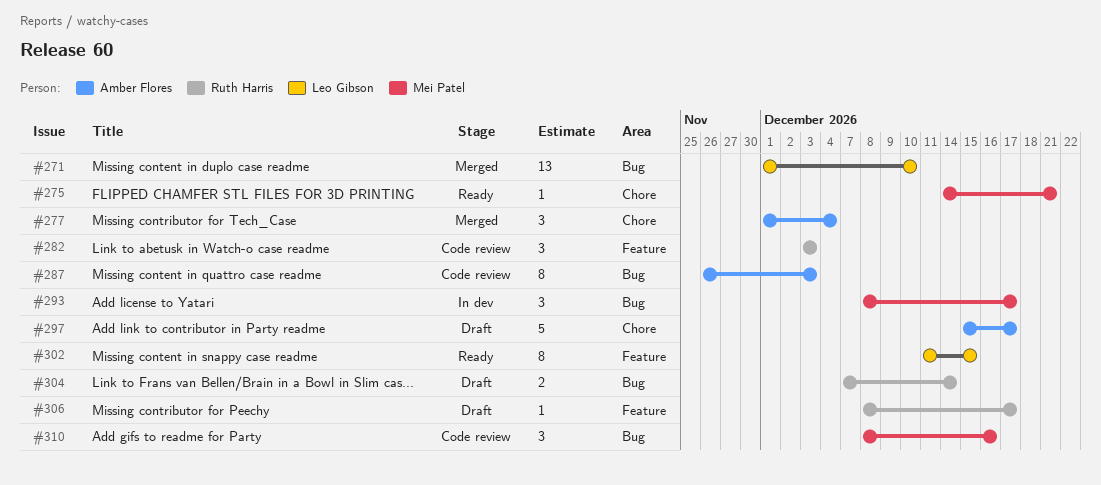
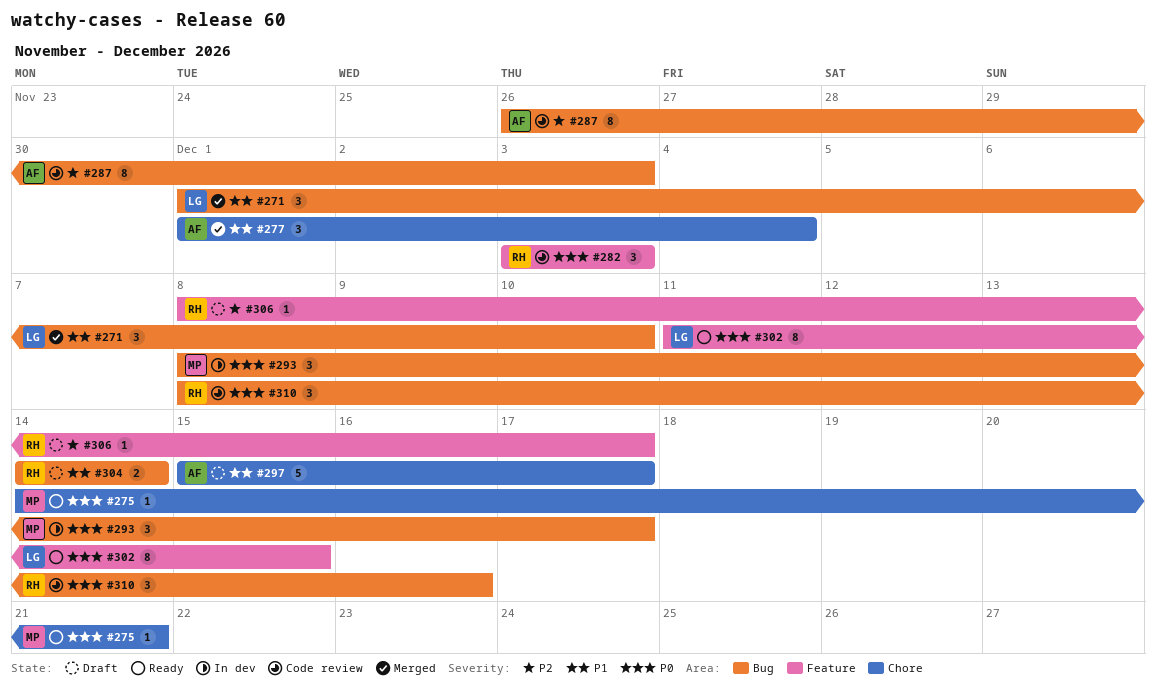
#271, estimate: 13 -> 3
#304, start: Dec 7 -> Dec 14
#310, owner: Mei Patel -> Ruth Harris

